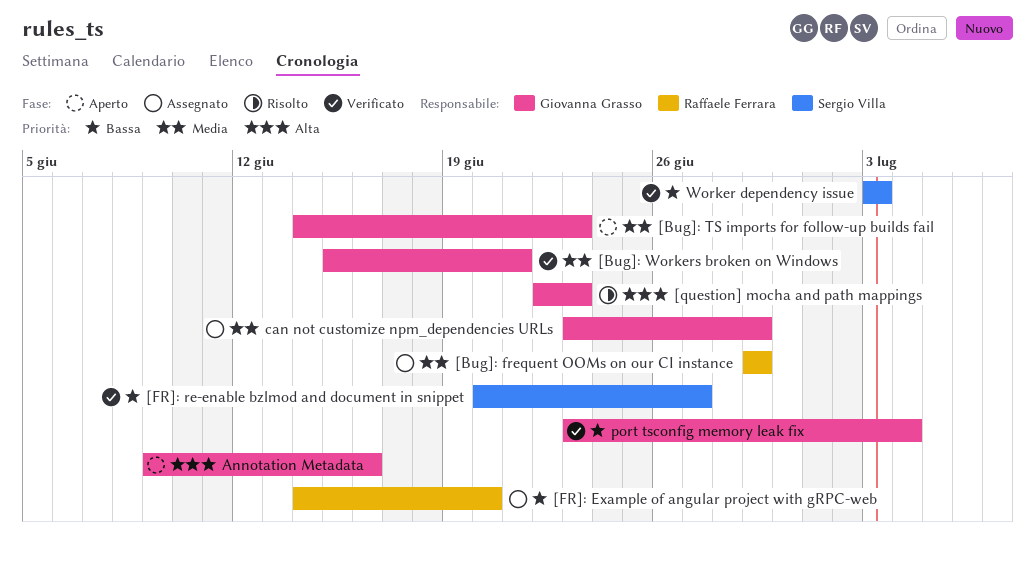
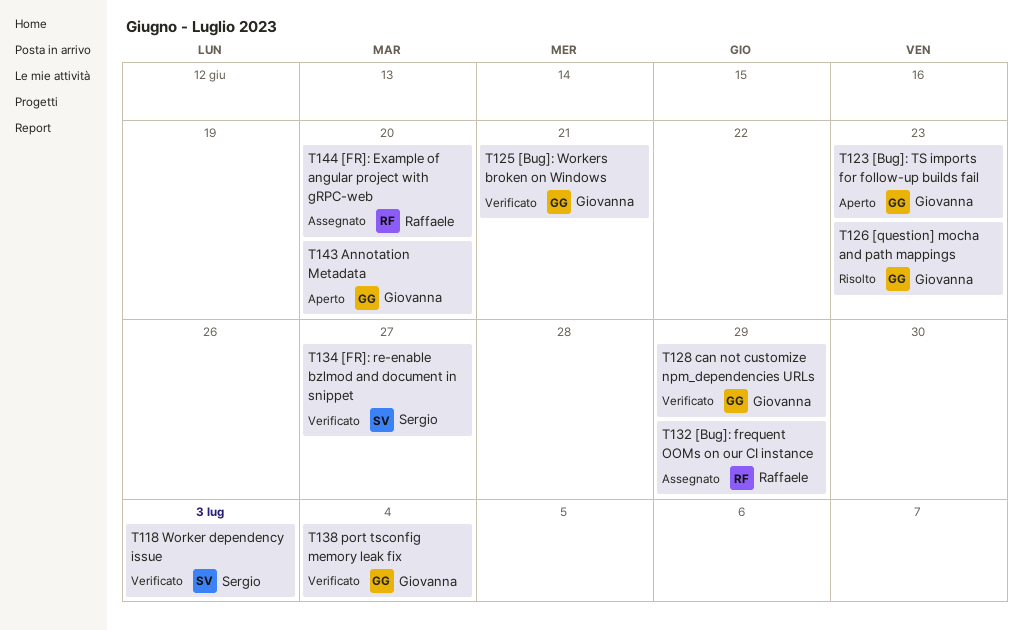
Annotation Metadata, due: Jun 16 -> Jun 20
can not customize npm_dependencies URLs, status: Assegnato -> Verificato

